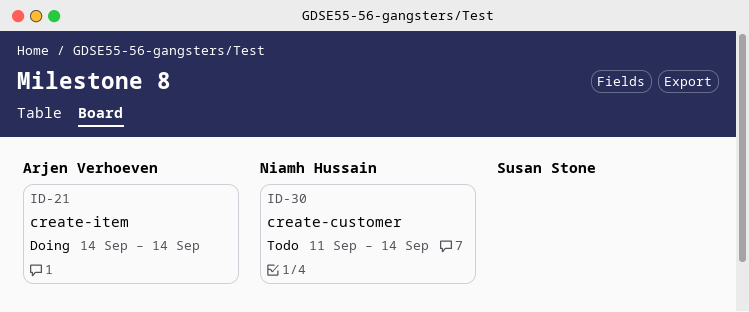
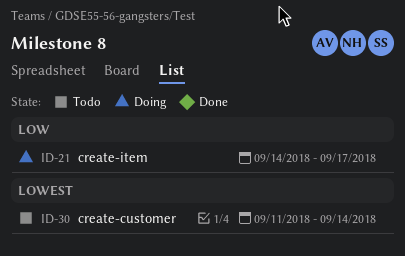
ID-21, due: Sep 14 -> Sep 17

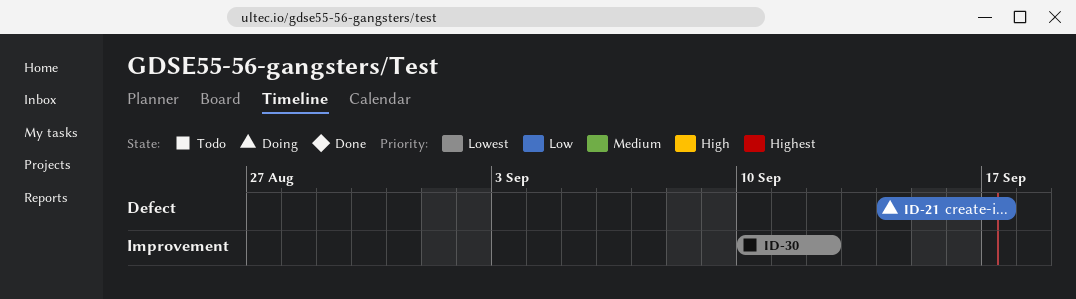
ID-30, start: Sep 11 -> Sep 10
ID-30, due: Sep 14 -> Sep 12

